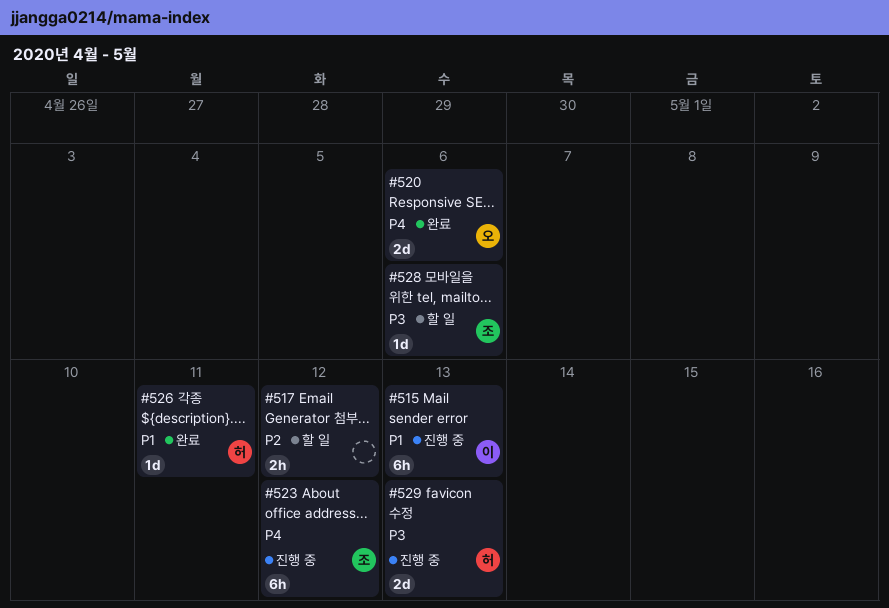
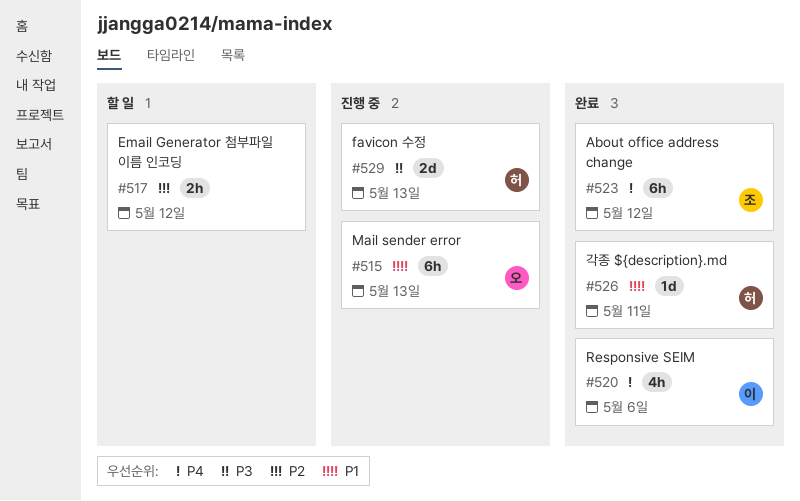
#515, owner: 이 -> 오
#520, owner: 오 -> 이
#520, estimate: 2d -> 4h
#523, status: 진행 중 -> 완료
#528: present -> none

